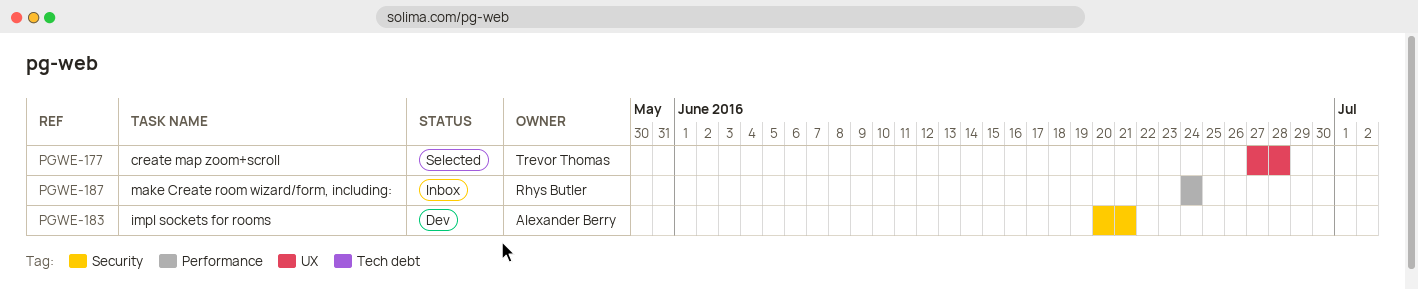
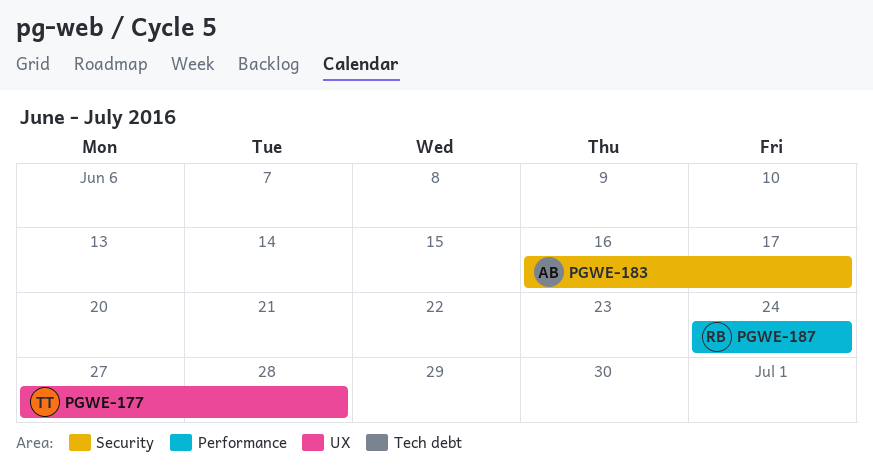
PGWE-183, start: Jun 20 -> Jun 16
PGWE-183, due: Jun 21 -> Jun 17

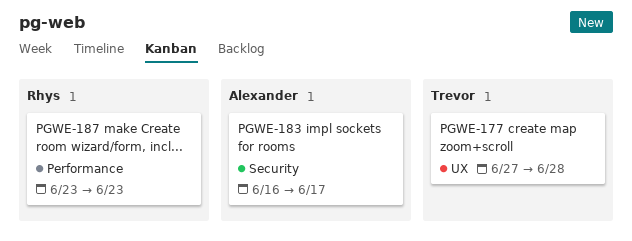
PGWE-187, start: Jun 24 -> Jun 23
PGWE-187, due: Jun 24 -> Jun 23

